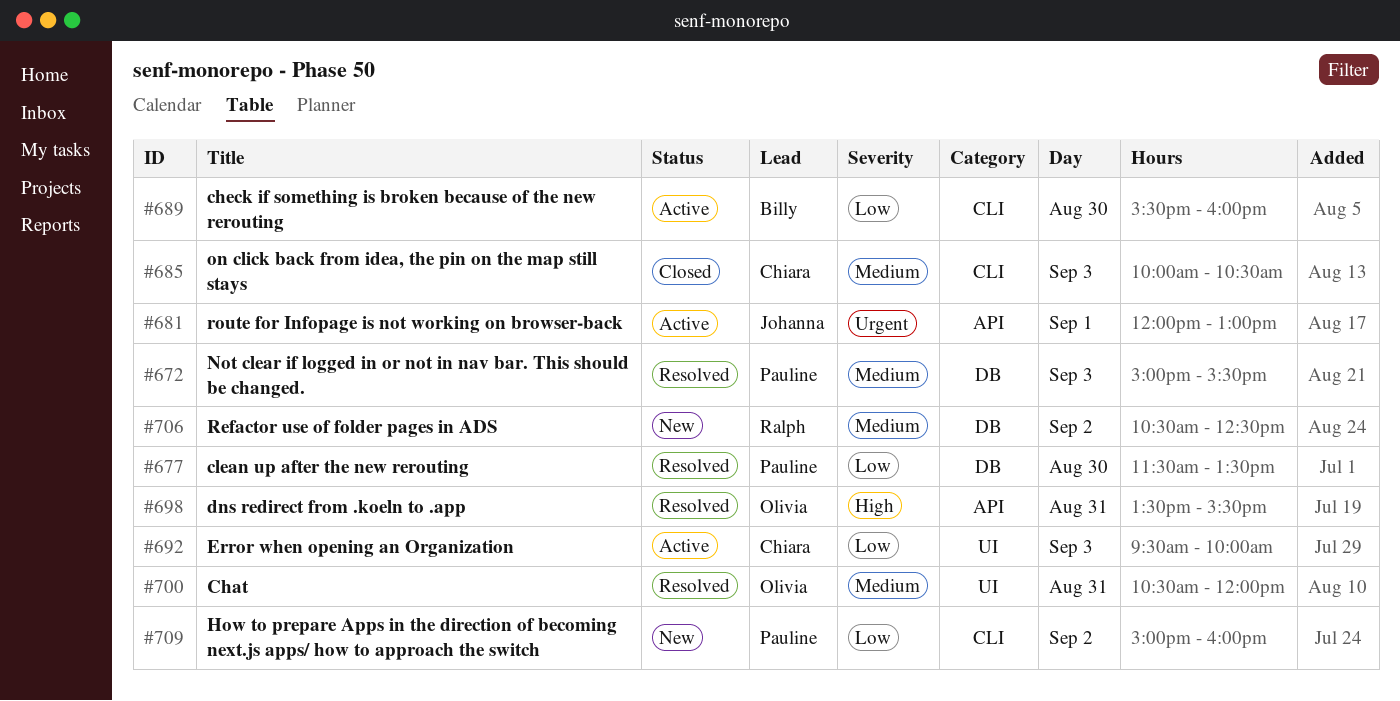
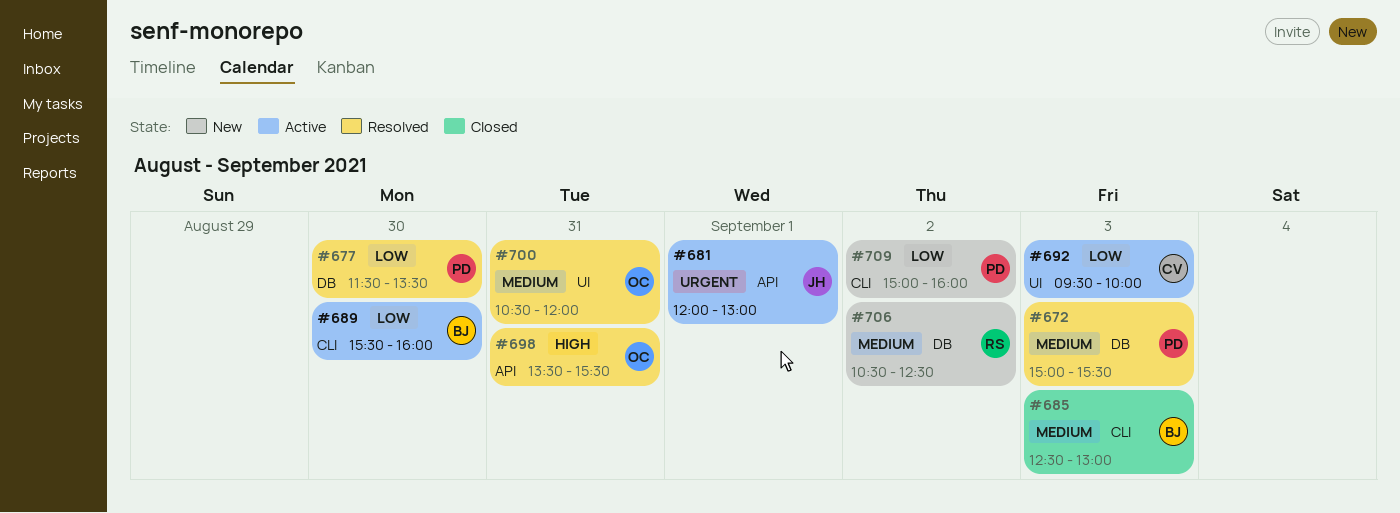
#685, owner: Chiara -> Billy
#685, begins: 10:00 -> 12:30
#685, ends: 10:30 -> 13:00

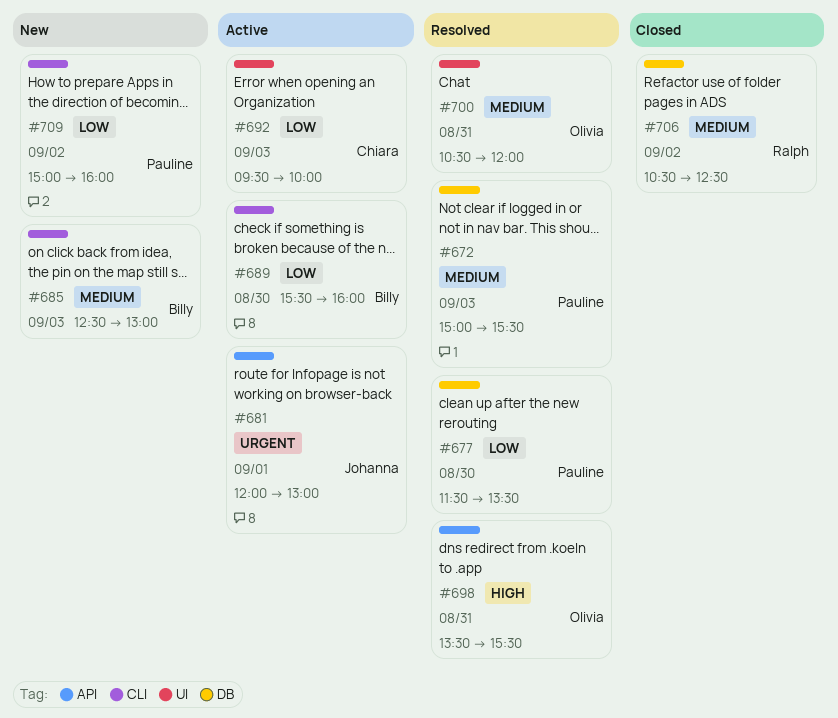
#685, status: Closed -> New
#706, status: New -> Closed

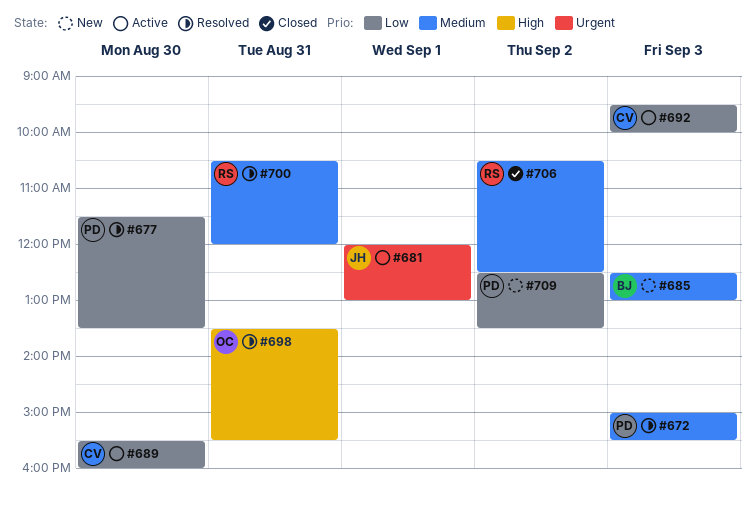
#689, owner: Billy -> Chiara
#700, owner: Olivia -> Ralph
#709, begins: 15:00 -> 12:30
#709, ends: 16:00 -> 13:30

